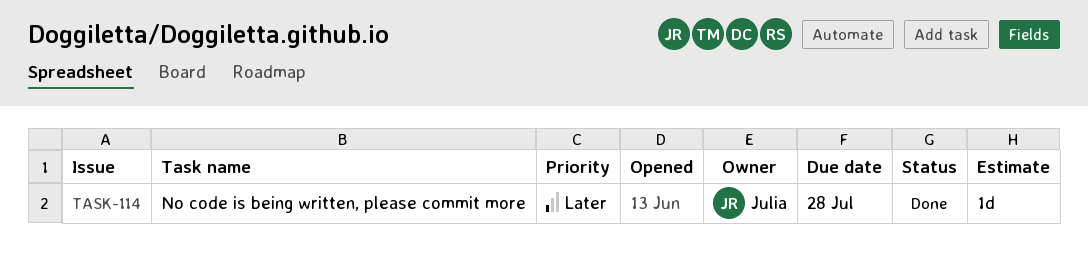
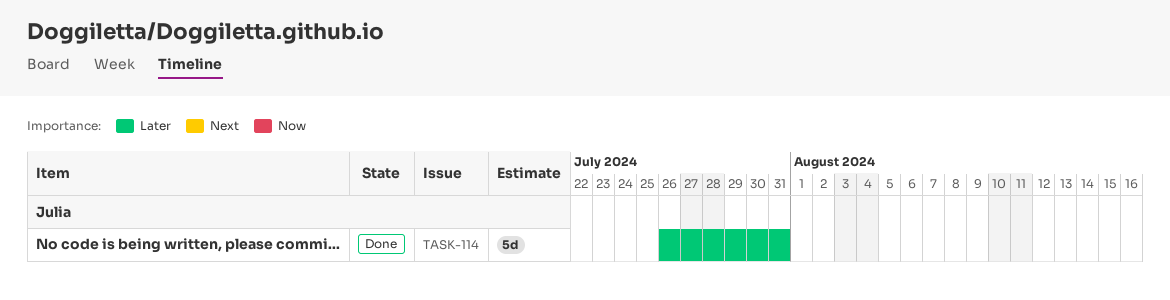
TASK-114, estimate: 1d -> 5d
TASK-114, due: Jul 28 -> Jul 31

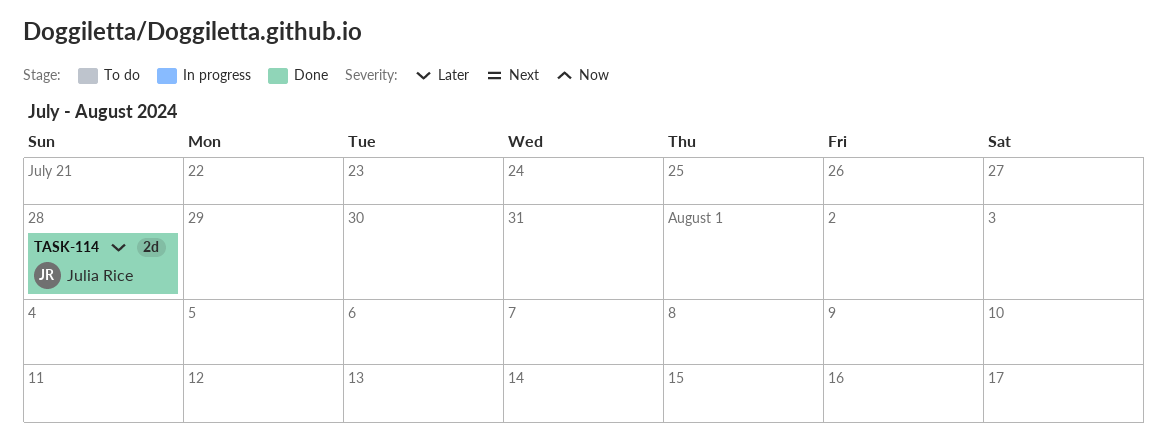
TASK-114, estimate: 5d -> 2d
TASK-114, due: Jul 31 -> Jul 28

